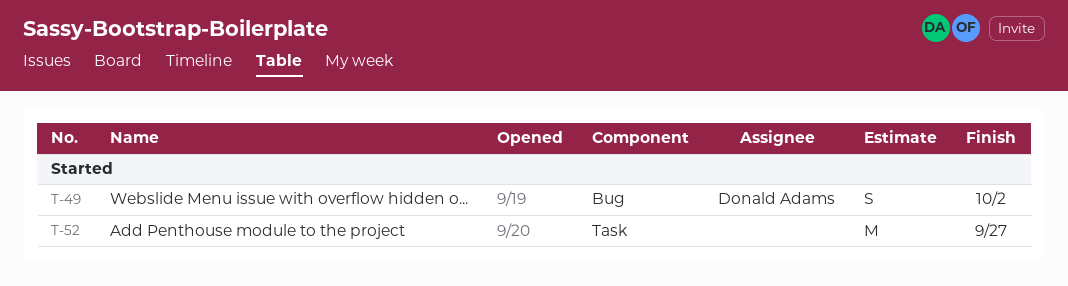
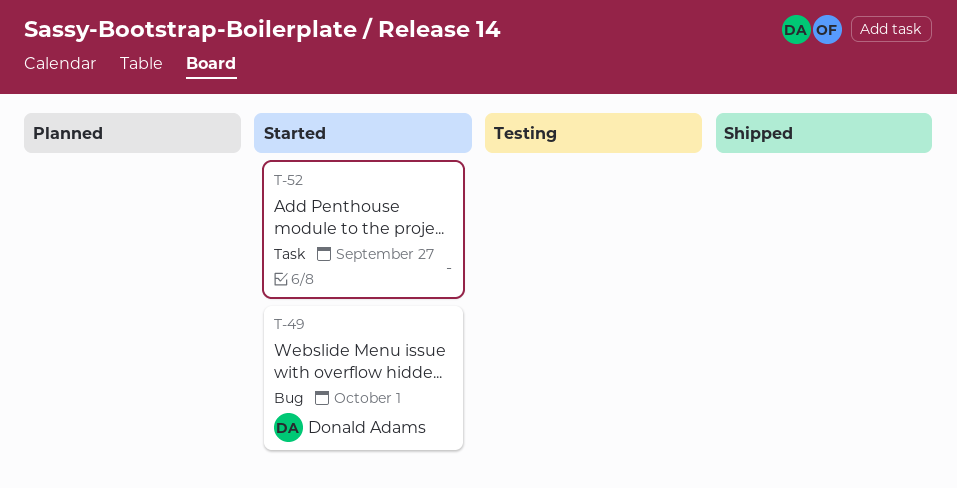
T-49, due: Oct 2 -> Oct 1

